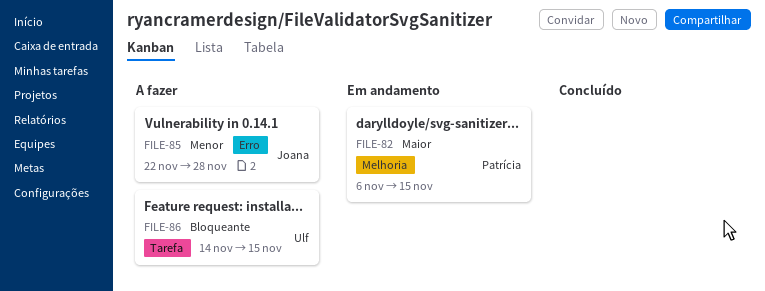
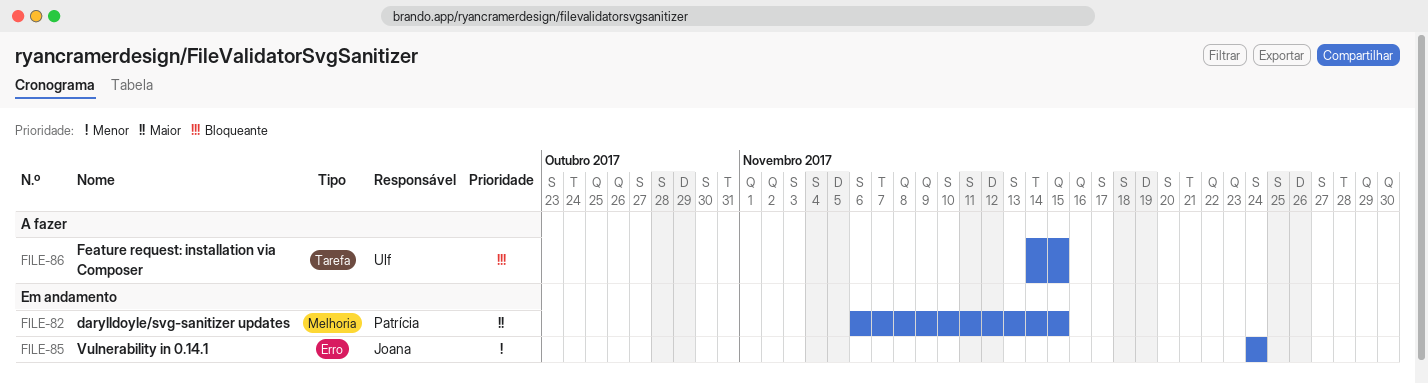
FILE-85, status: A fazer -> Em andamento
FILE-85, start: Nov 22 -> Nov 24
FILE-85, due: Nov 28 -> Nov 24

